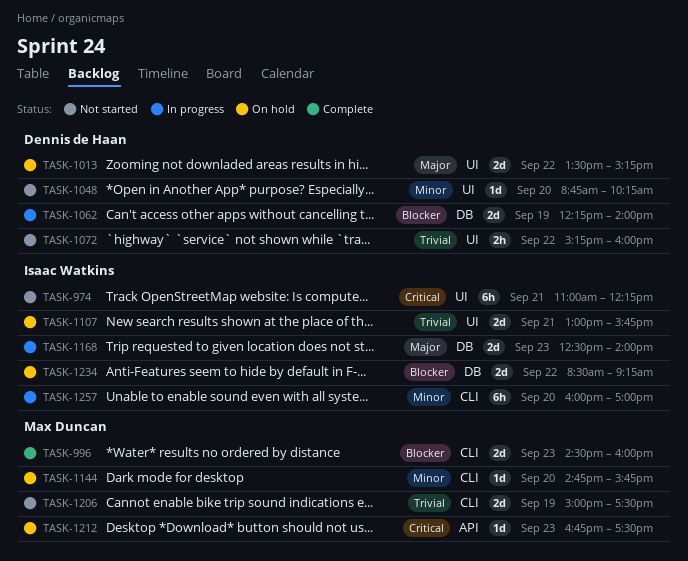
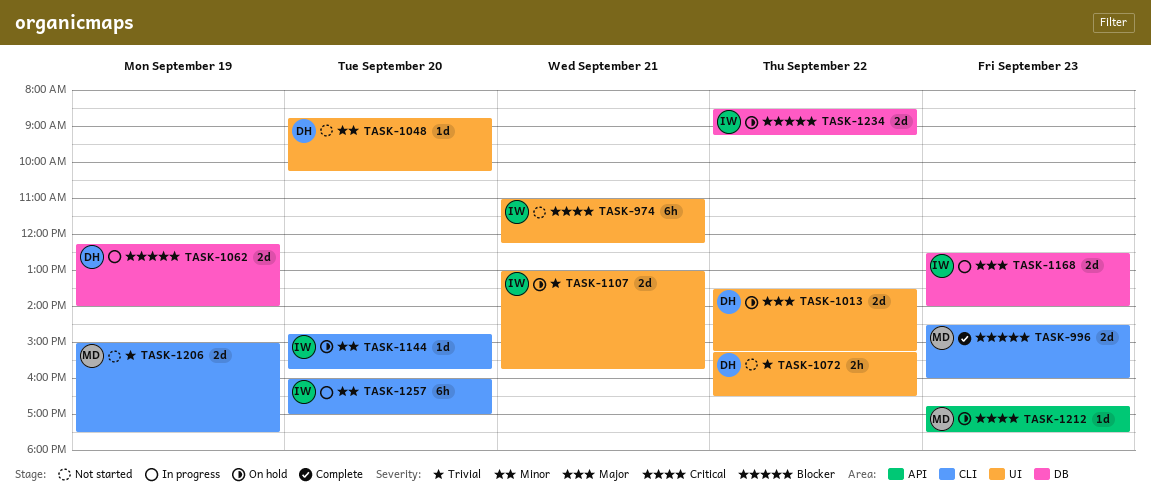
TASK-1072, ends: 16:00 -> 16:30
TASK-1144, owner: Max Duncan -> Isaac Watkins

